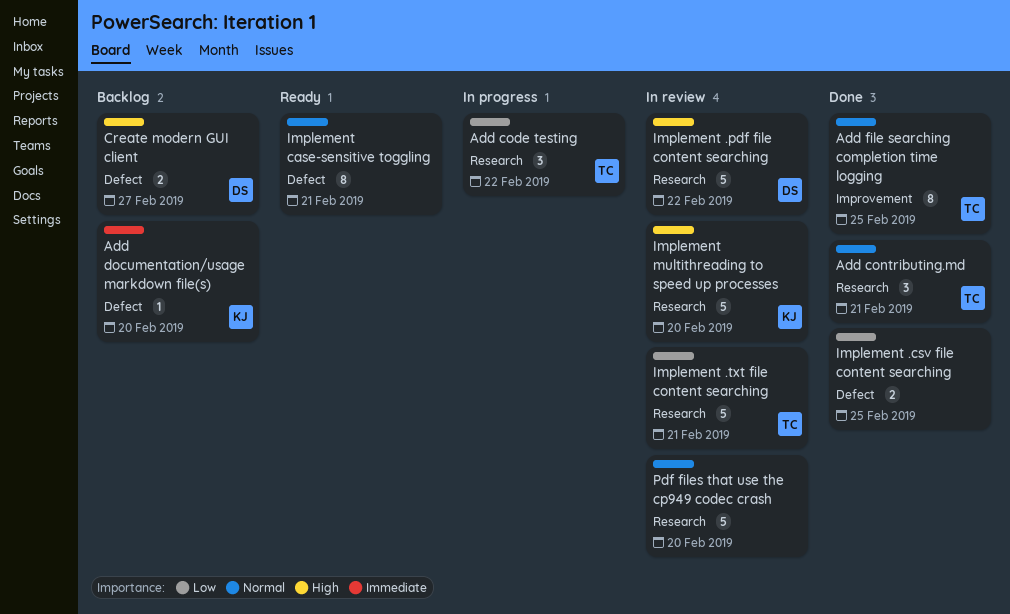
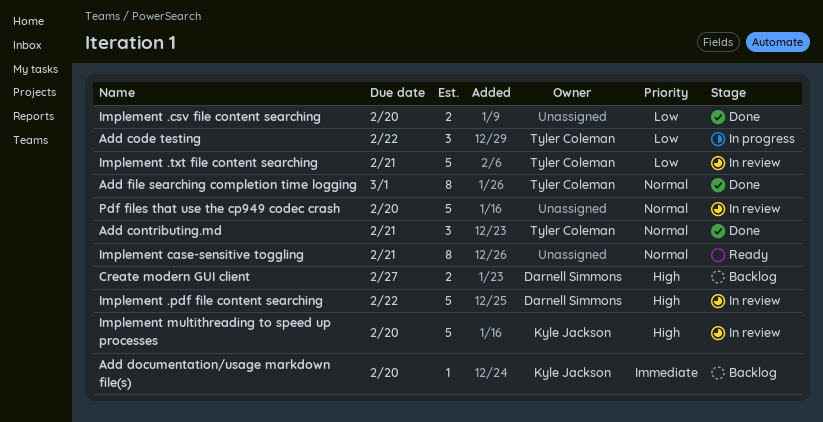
Add file searching completion time logging, due: Feb 25 -> Mar 1
Implement .csv file content searching, due: Feb 25 -> Feb 20

